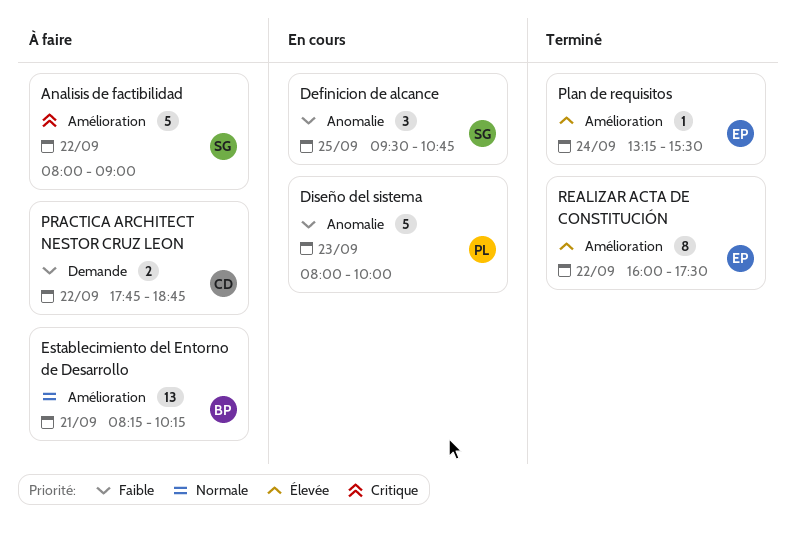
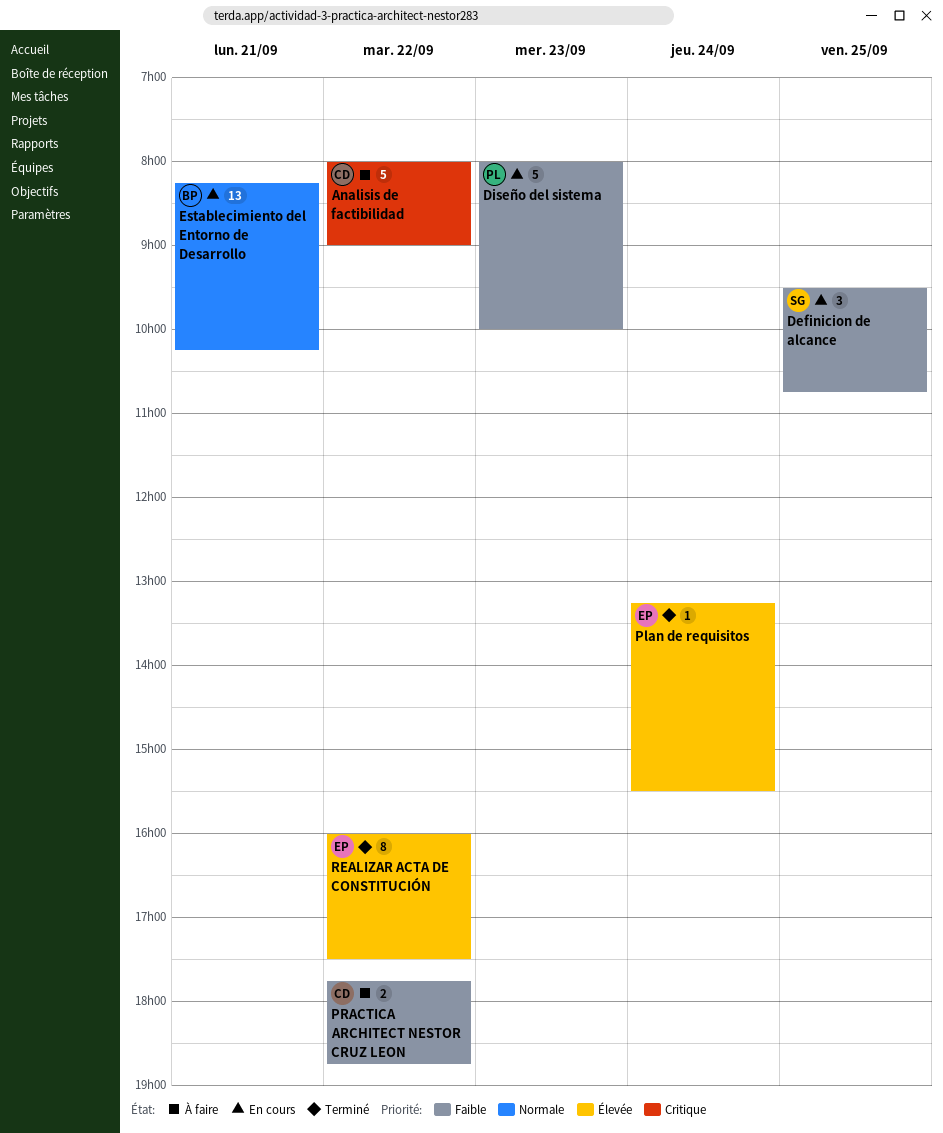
Analisis de factibilidad, owner: SG -> CD
Establecimiento del Entorno de Desarrollo, status: À faire -> En cours

